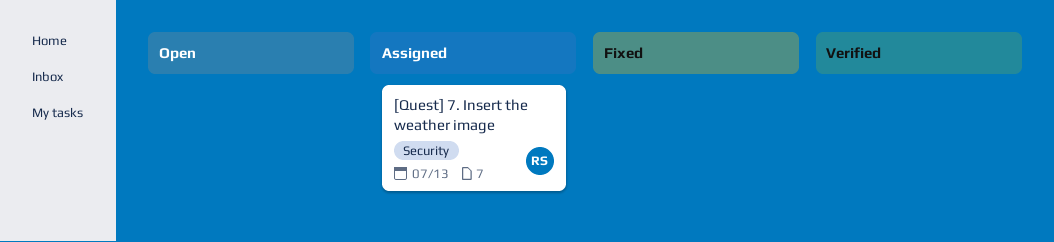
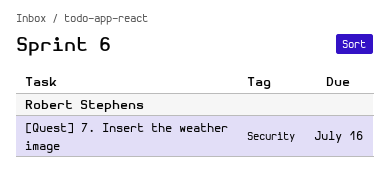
[Quest] 7. Insert the weather image, due: Jul 13 -> Jul 16

